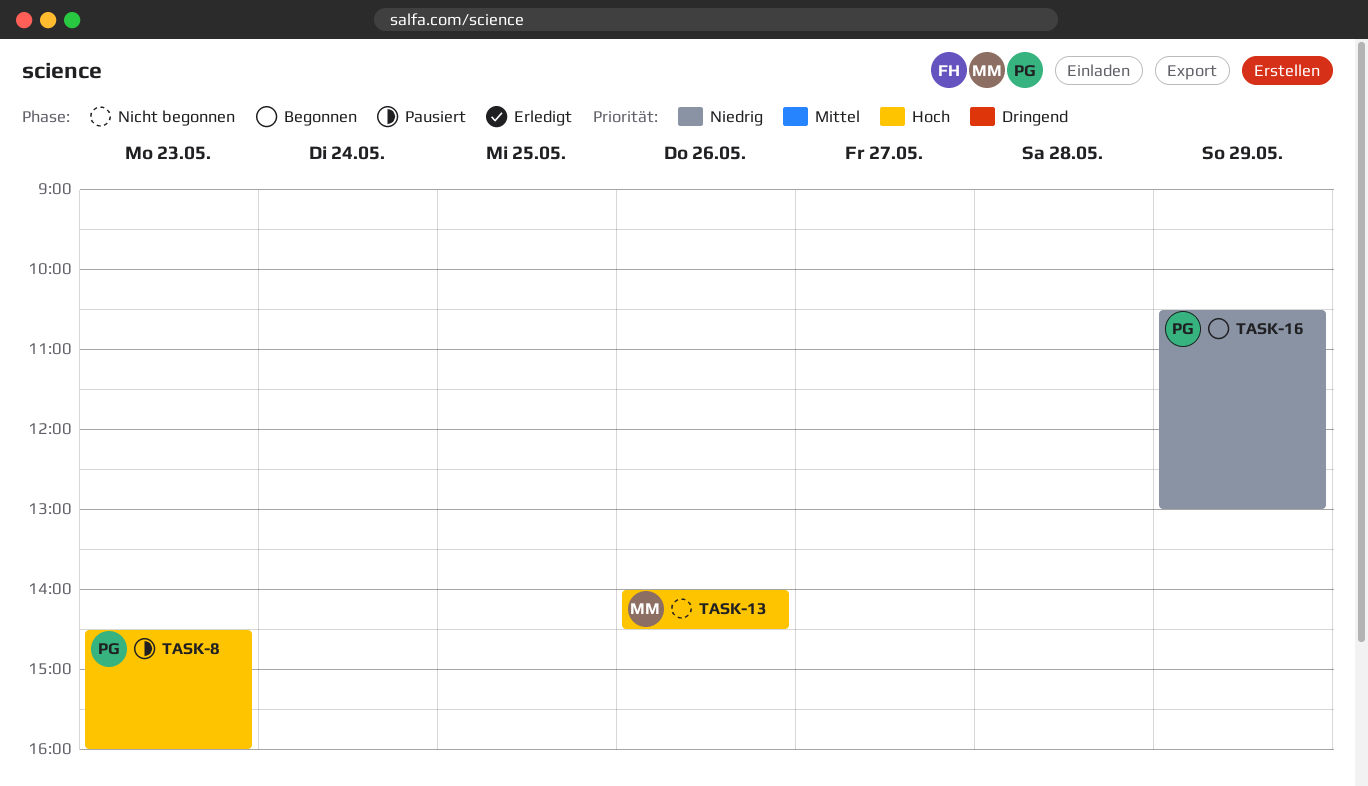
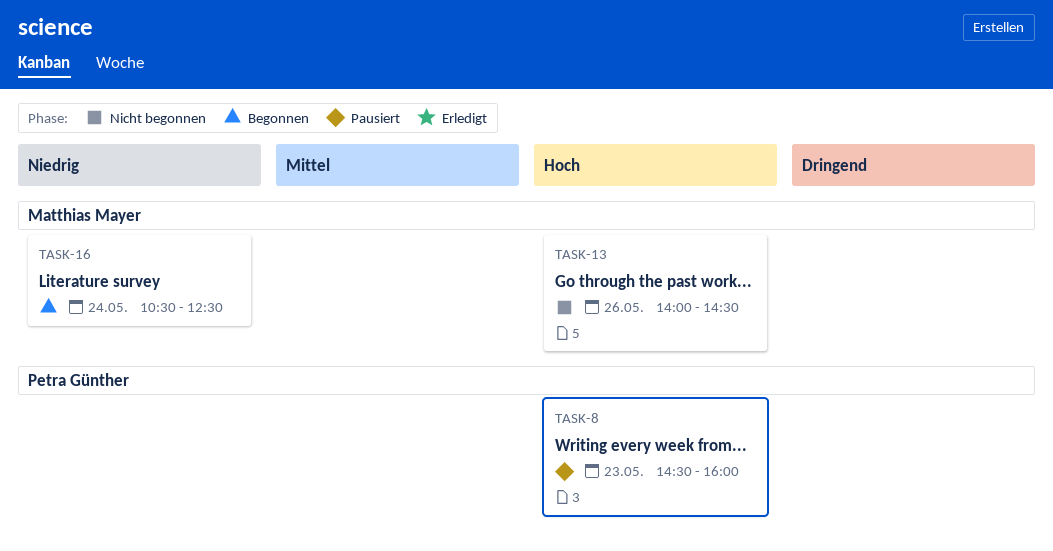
TASK-16, owner: Petra Günther -> Matthias Mayer
TASK-16, day: May 29 -> May 24
TASK-16, ends: 13:00 -> 12:30

